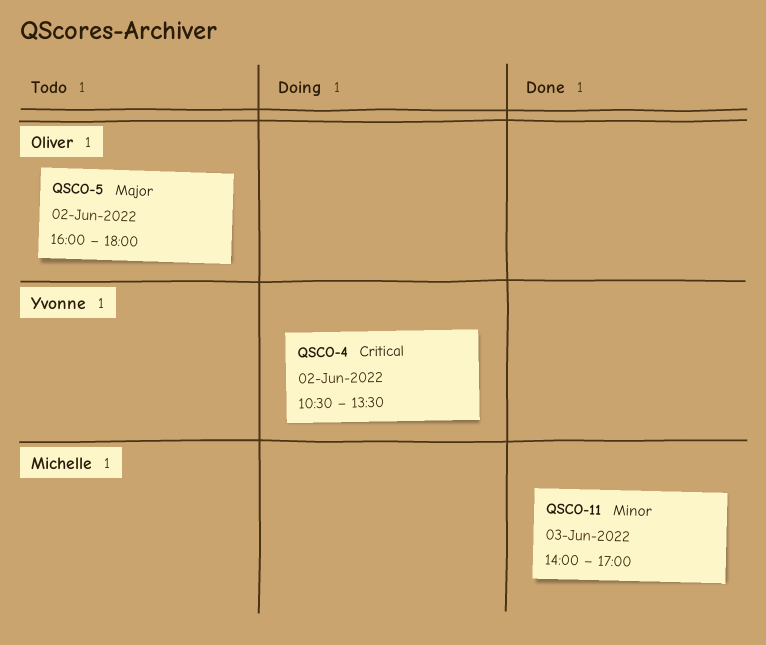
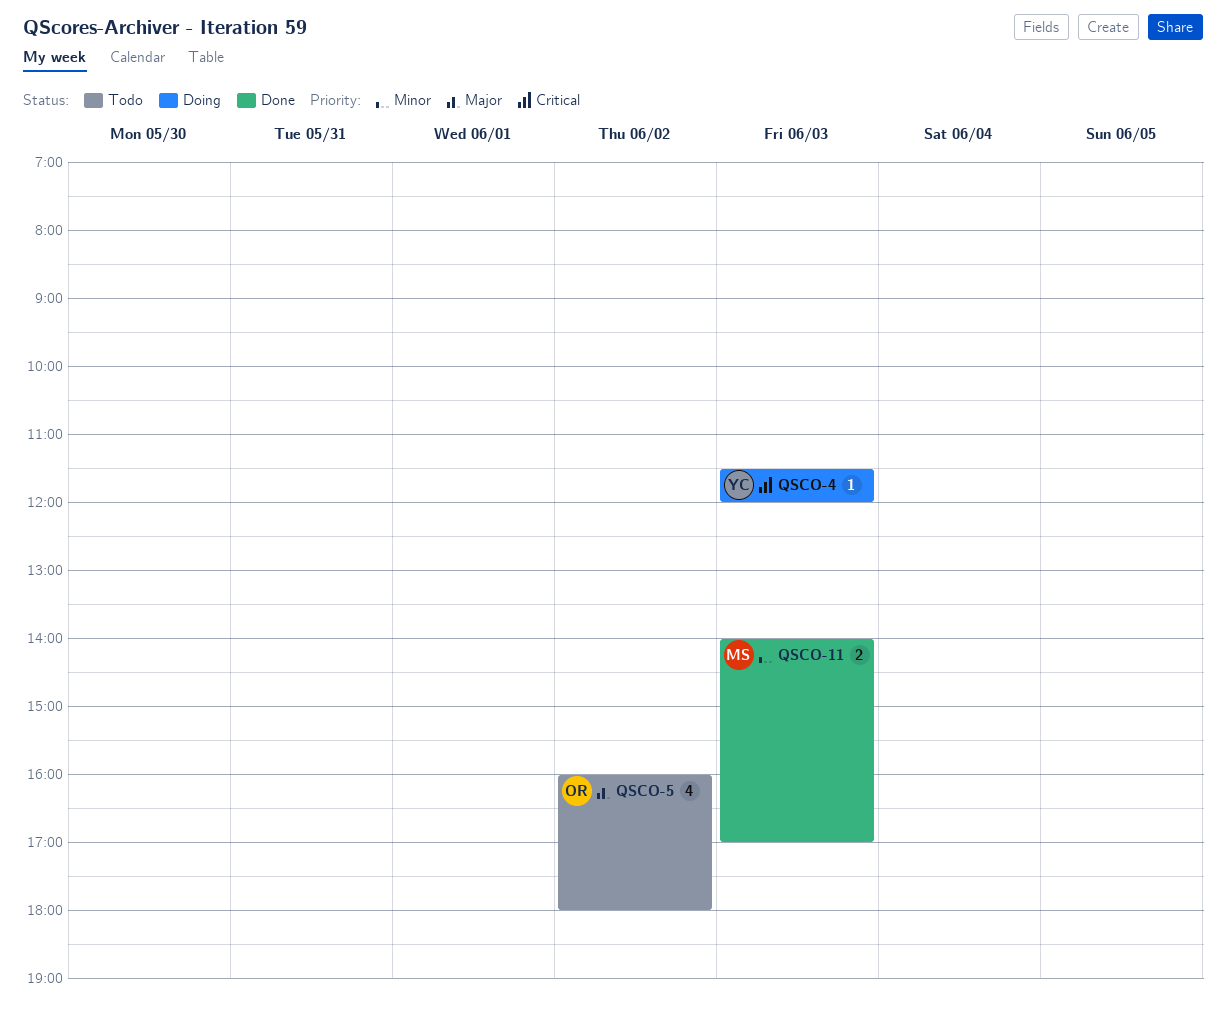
QSCO-4, day: Jun 2 -> Jun 3
QSCO-4, begins: 10:30 -> 11:30
QSCO-4, ends: 13:30 -> 12:00

